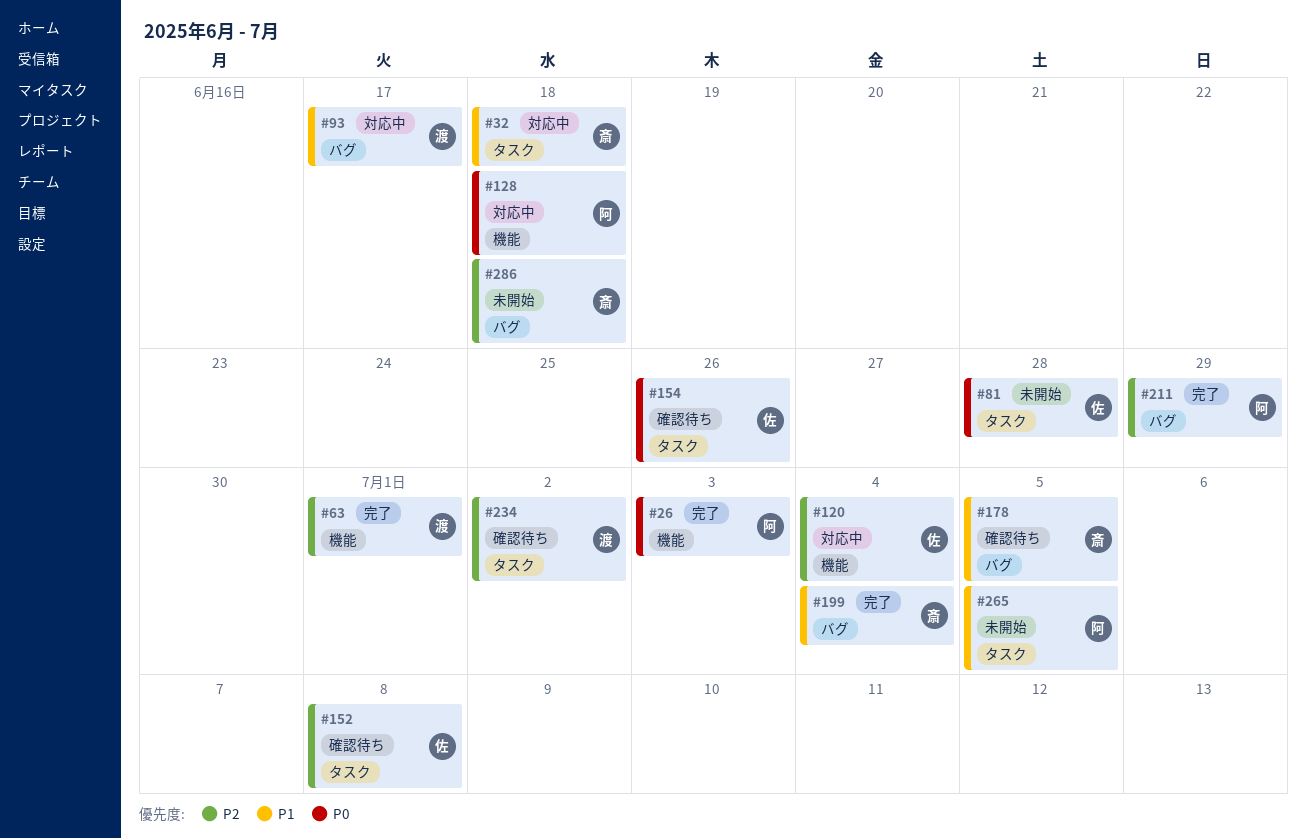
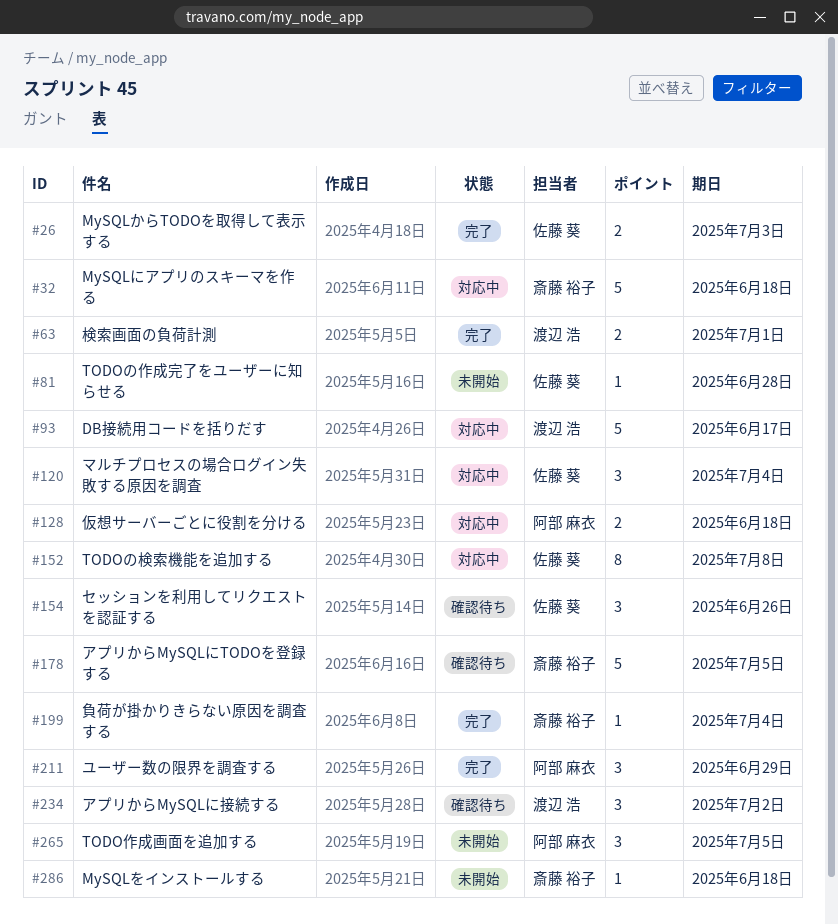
#26, owner: 阿部 麻衣 -> 佐藤 葵
#152, status: 確認待ち -> 対応中

